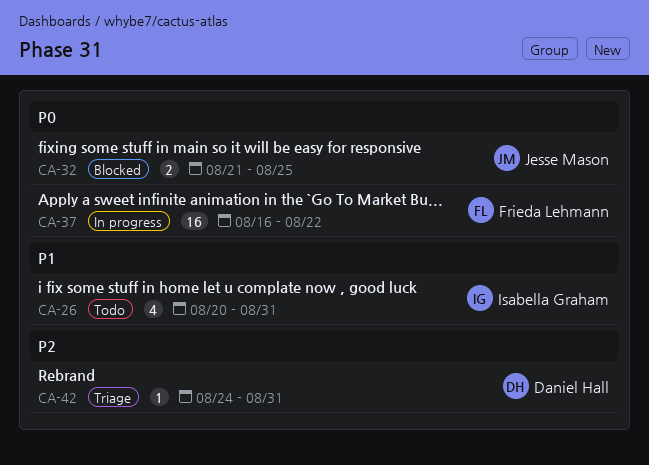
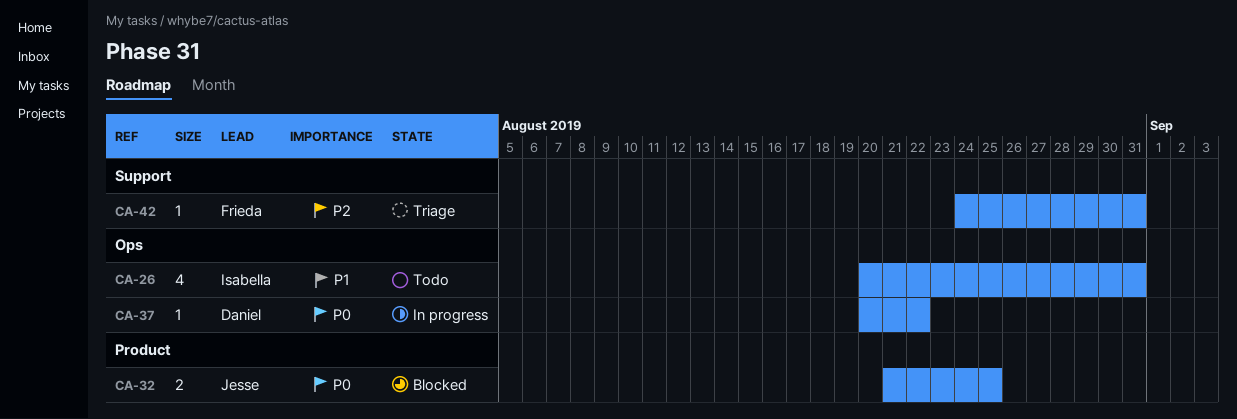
CA-37, owner: Frieda Lehmann -> Daniel Hall
CA-37, estimate: 16 -> 1
CA-37, start: Aug 16 -> Aug 20
CA-42, owner: Daniel Hall -> Frieda Lehmann

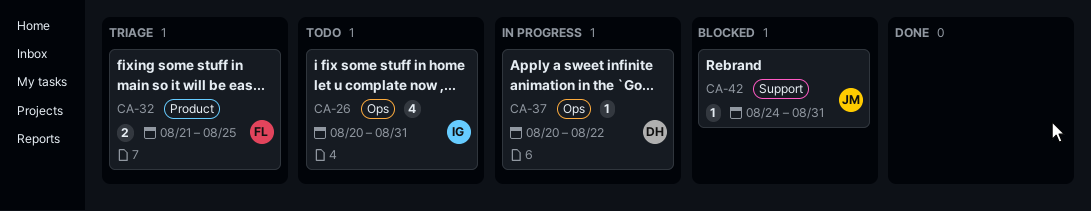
CA-32, status: Blocked -> Triage
CA-32, owner: Jesse -> Frieda
CA-42, status: Triage -> Blocked
CA-42, owner: Frieda -> Jesse

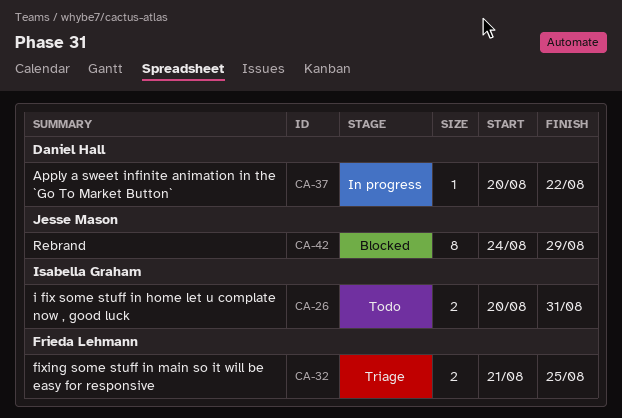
CA-26, estimate: 4 -> 2
CA-42, estimate: 1 -> 8
CA-42, due: Aug 31 -> Aug 29

